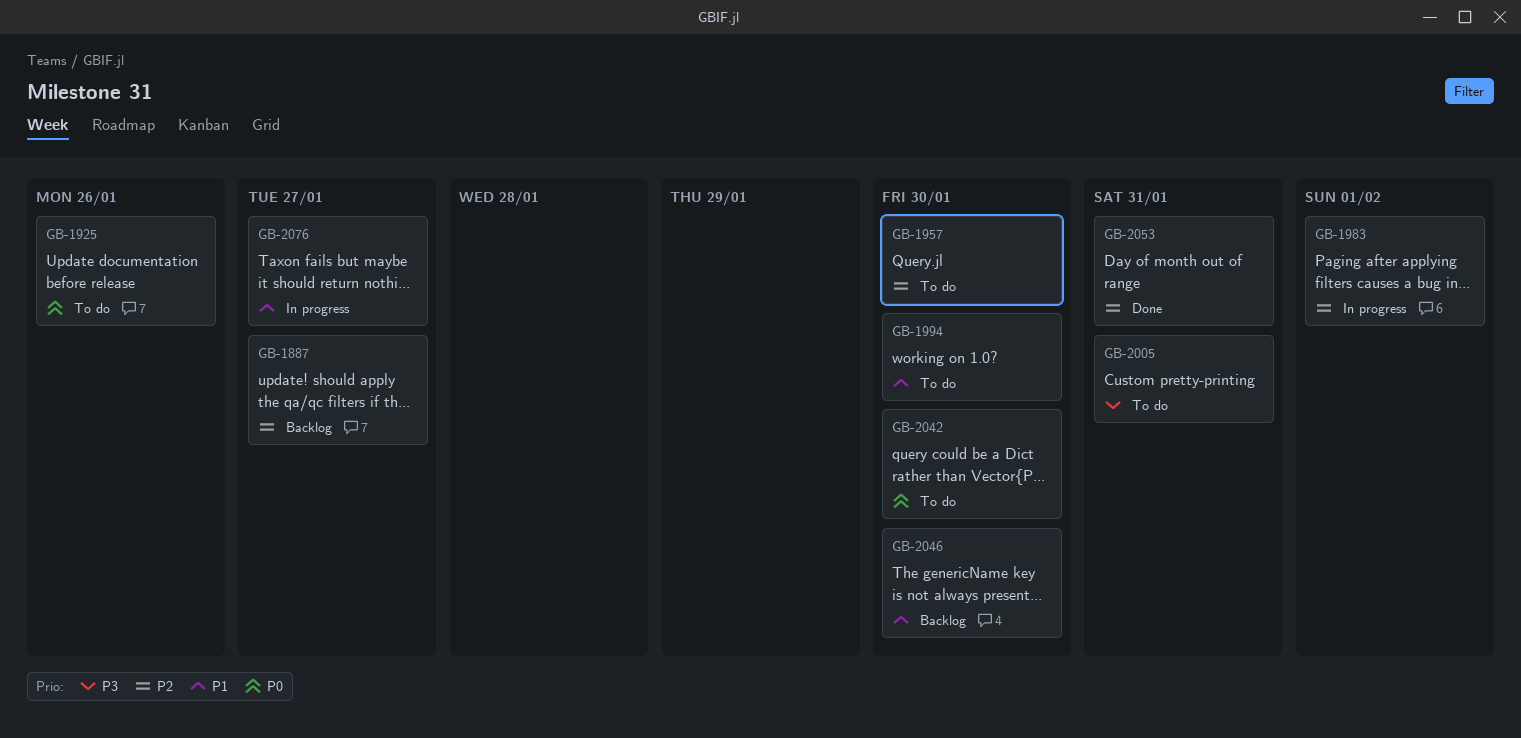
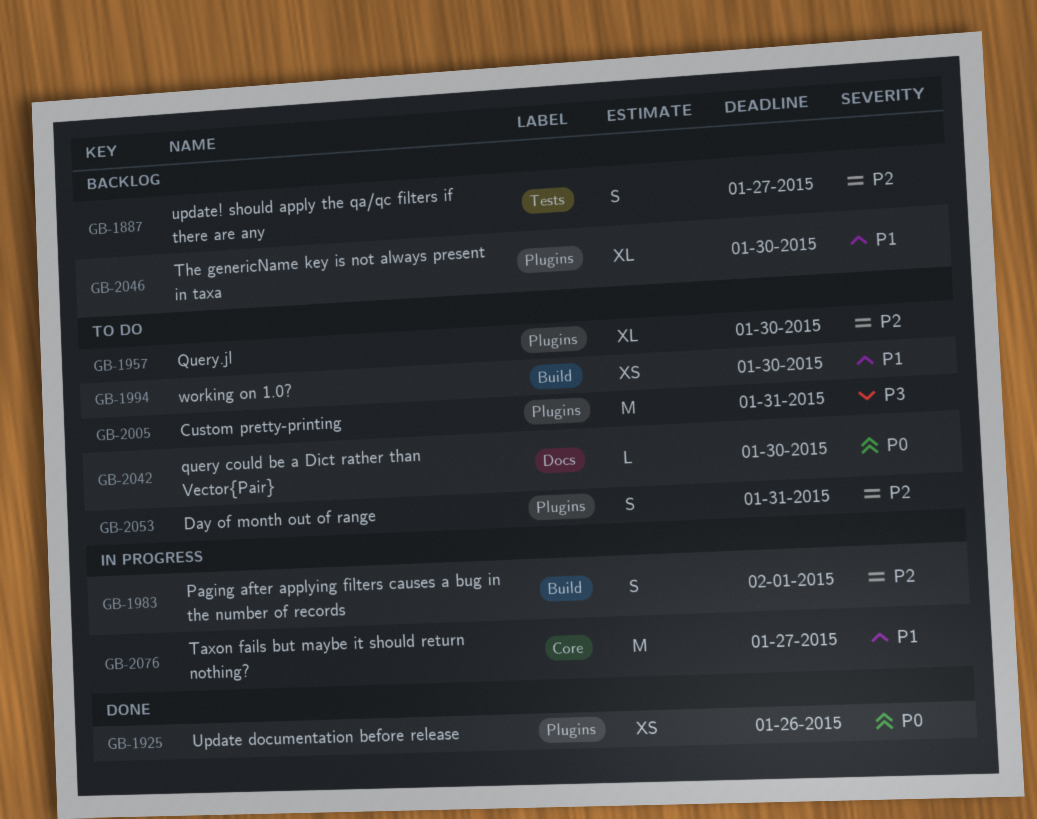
GB-1925, status: To do -> Done
GB-2053, status: Done -> To do

